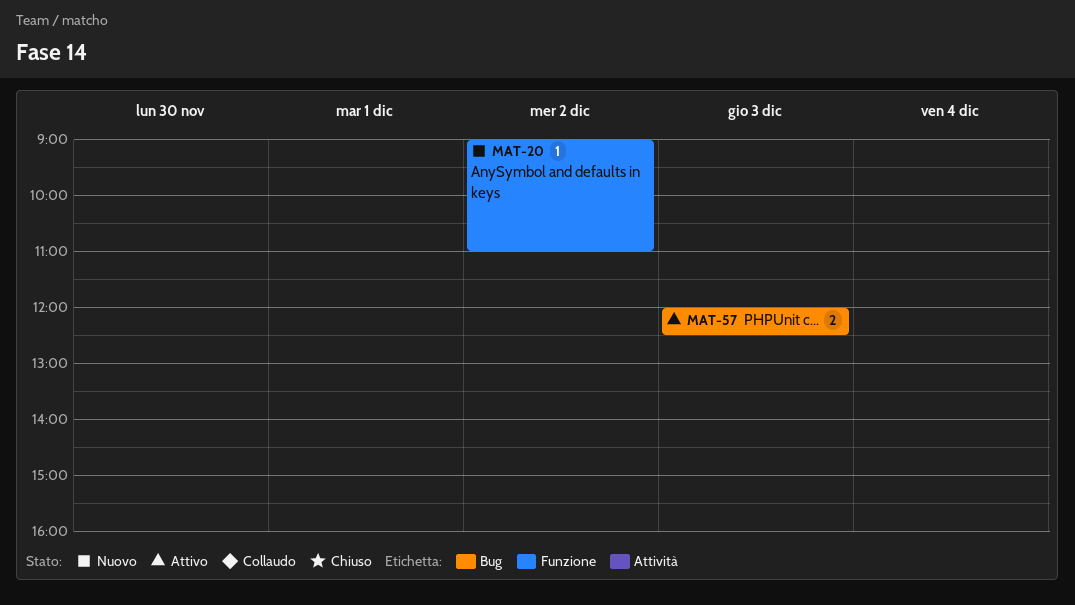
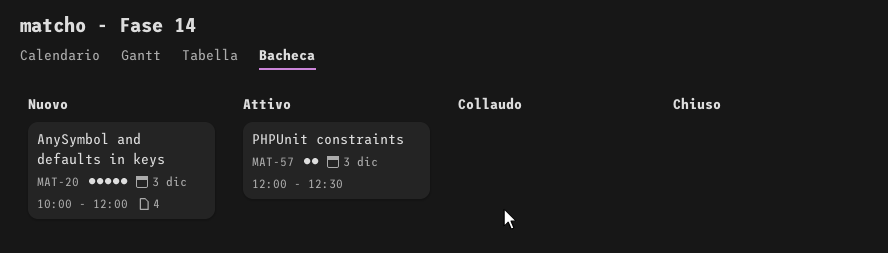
MAT-20, estimate: 1 -> 5
MAT-20, day: Dec 2 -> Dec 3
MAT-20, begins: 09:00 -> 10:00
MAT-20, ends: 11:00 -> 12:00

